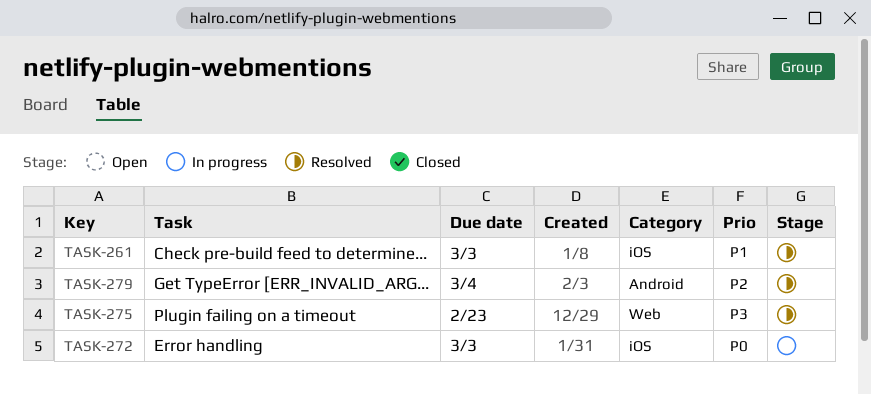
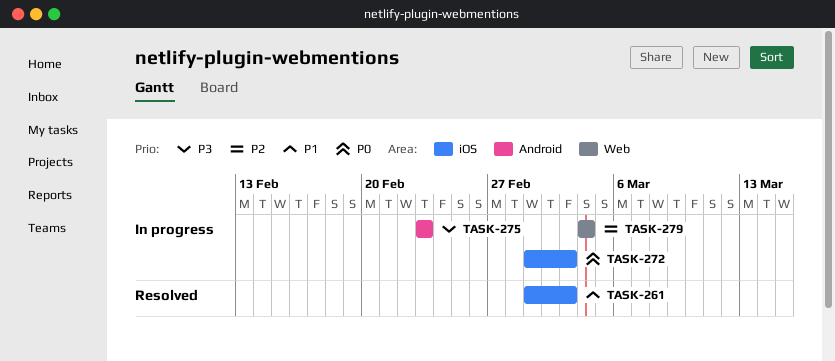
TASK-275, status: Resolved -> In progress
TASK-275, label: Web -> Android
TASK-279, status: Resolved -> In progress
TASK-279, label: Android -> Web

